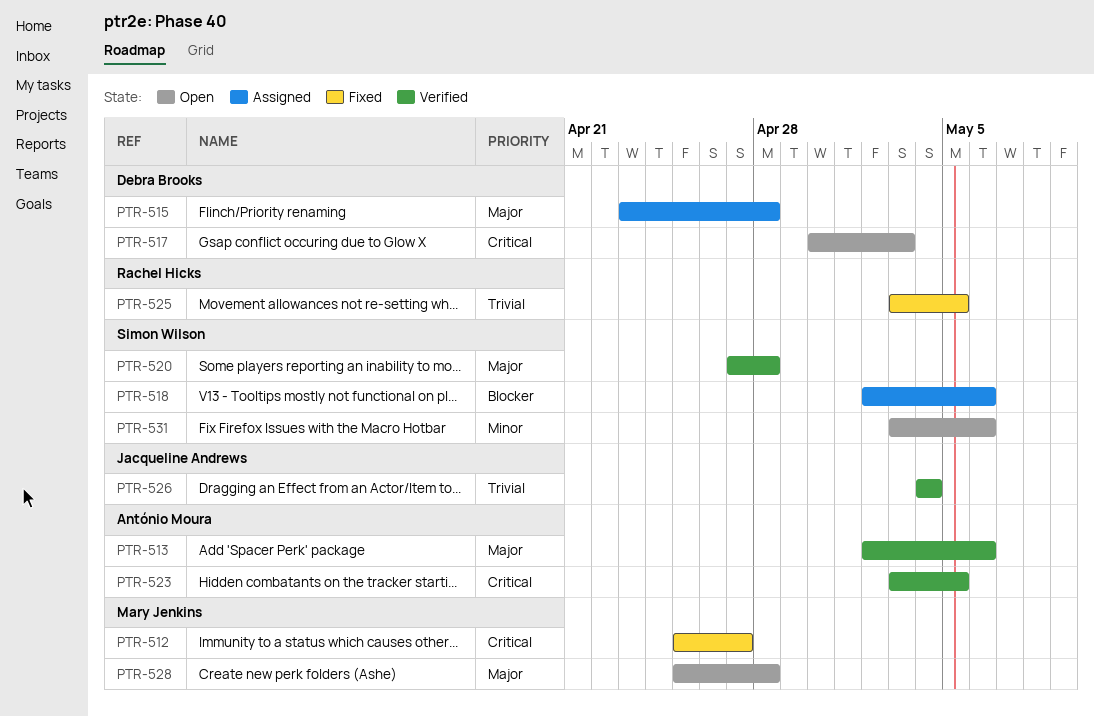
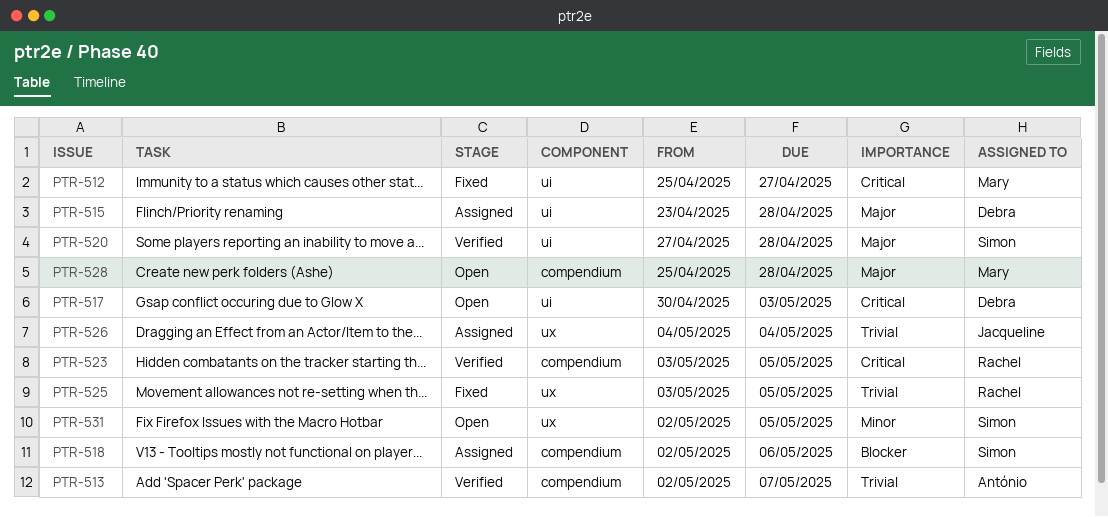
PTR-513, priority: Major -> Trivial
PTR-513, due: May 6 -> May 7
PTR-523, owner: António Moura -> Rachel Hicks
PTR-526, status: Verified -> Assigned
PTR-531, start: May 3 -> May 2
PTR-531, due: May 6 -> May 5

